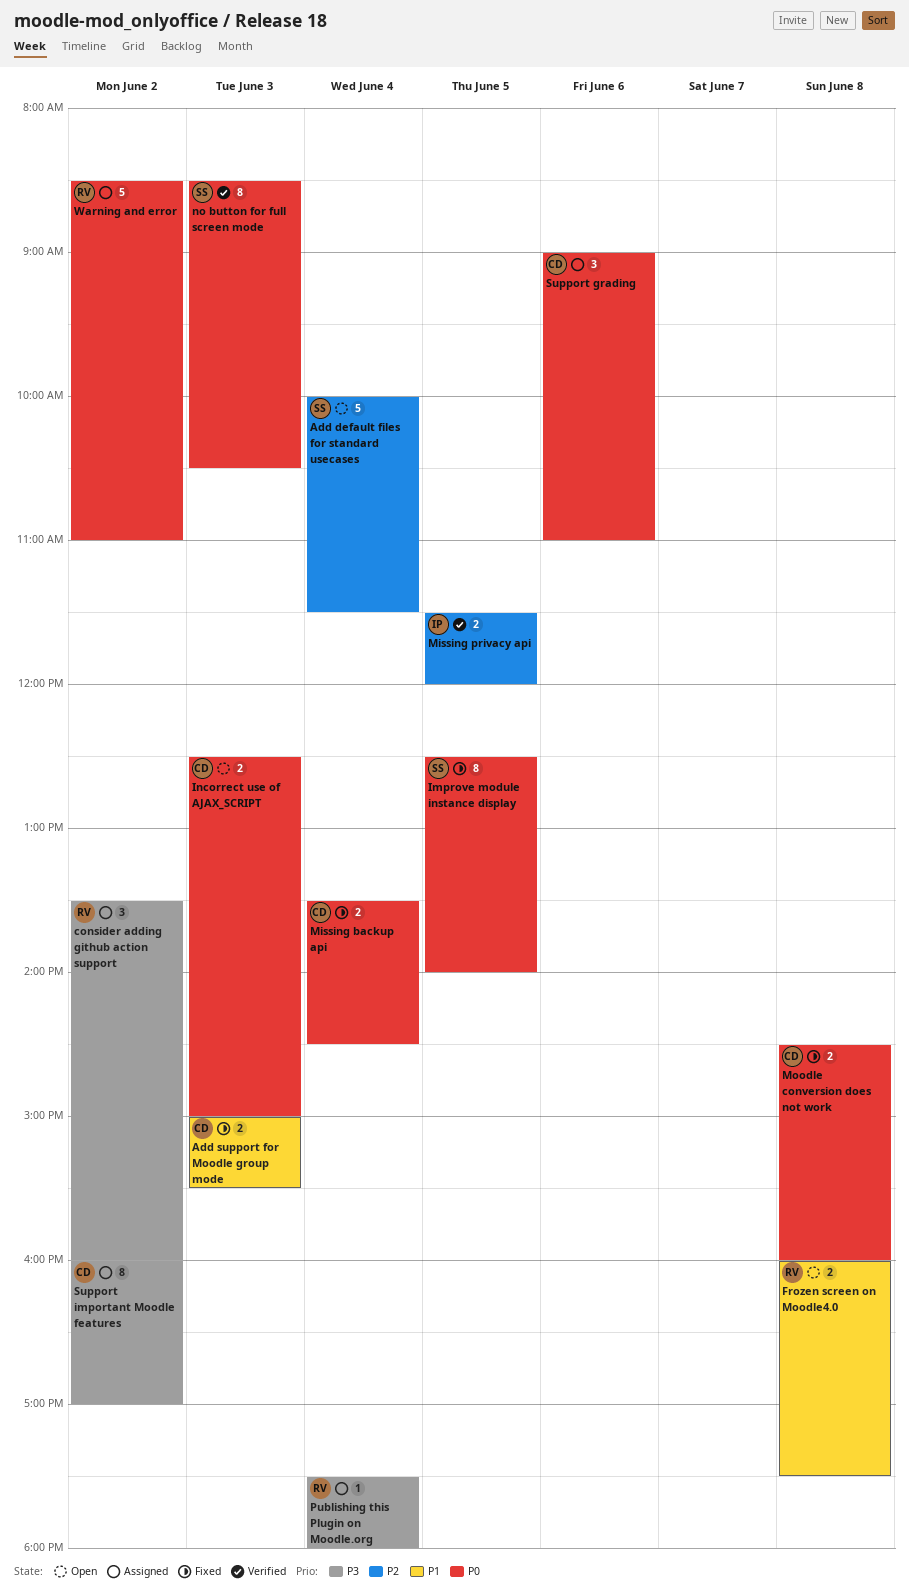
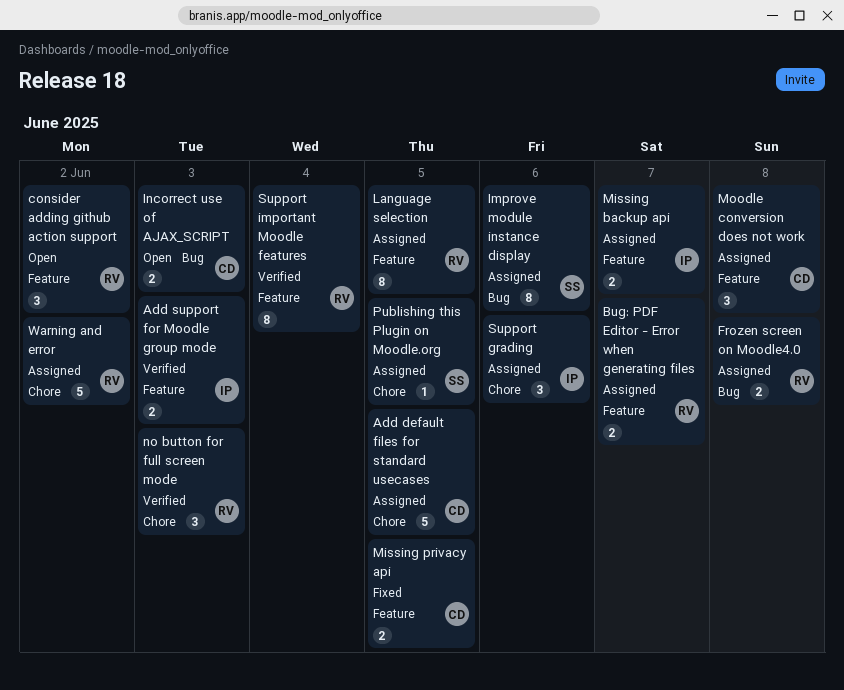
Add default files for standard usecases, status: Open -> Assigned
Add default files for standard usecases, owner: SS -> CD
Add default files for standard usecases, day: Jun 4 -> Jun 5
Add support for Moodle group mode, status: Fixed -> Verified
Add support for Moodle group mode, owner: CD -> IP
Bug: PDF Editor - Error when generating files: none -> present
consider adding github action support, status: Assigned -> Open
Frozen screen on Moodle4.0, status: Open -> Assigned
Improve module instance display, status: Fixed -> Assigned
Improve module instance display, day: Jun 5 -> Jun 6
Language selection: none -> present
Missing backup api, status: Fixed -> Assigned
Missing backup api, owner: CD -> IP
Missing backup api, day: Jun 4 -> Jun 7
Missing privacy api, status: Verified -> Fixed
Missing privacy api, owner: IP -> CD
Moodle conversion does not work, status: Fixed -> Assigned
Moodle conversion does not work, estimate: 2 -> 3
no button for full screen mode, owner: SS -> RV
no button for full screen mode, estimate: 8 -> 3
Publishing this Plugin on Moodle.org, owner: RV -> SS
Publishing this Plugin on Moodle.org, day: Jun 4 -> Jun 5
Support grading, owner: CD -> IP
Support important Moodle features, status: Assigned -> Verified
Support important Moodle features, owner: CD -> RV
Support important Moodle features, day: Jun 2 -> Jun 4

